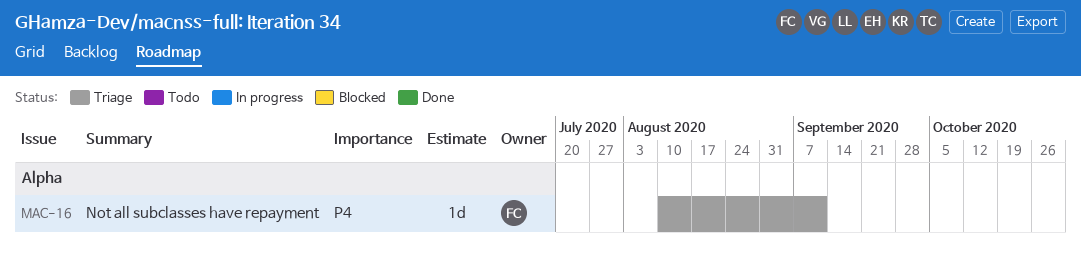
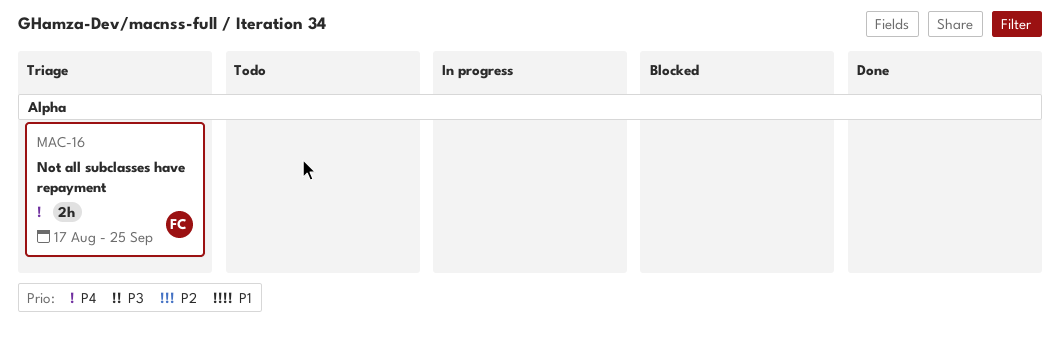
MAC-16, estimate: 1d -> 2h
MAC-16, start: Aug 10 -> Aug 17
MAC-16, due: Sep 11 -> Sep 25

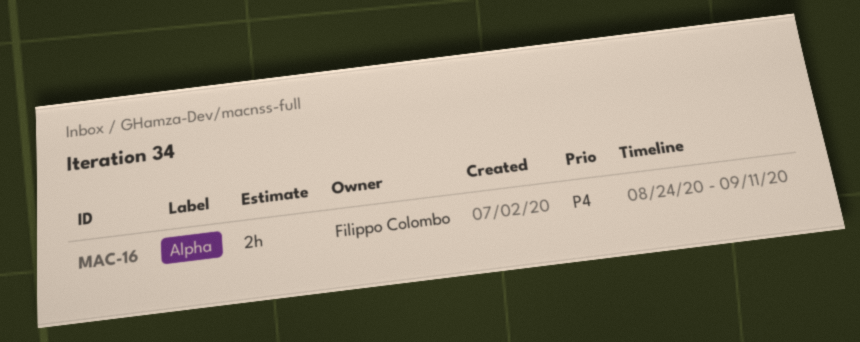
MAC-16, start: Aug 17 -> Aug 24
MAC-16, due: Sep 25 -> Sep 11

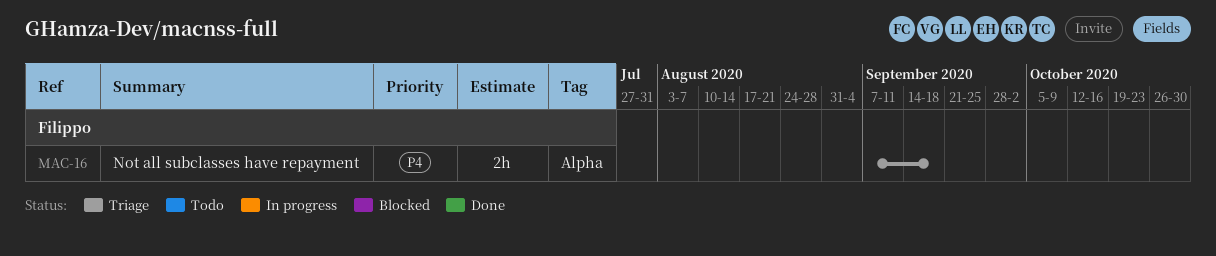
MAC-16, start: Aug 24 -> Sep 7
MAC-16, due: Sep 11 -> Sep 18

